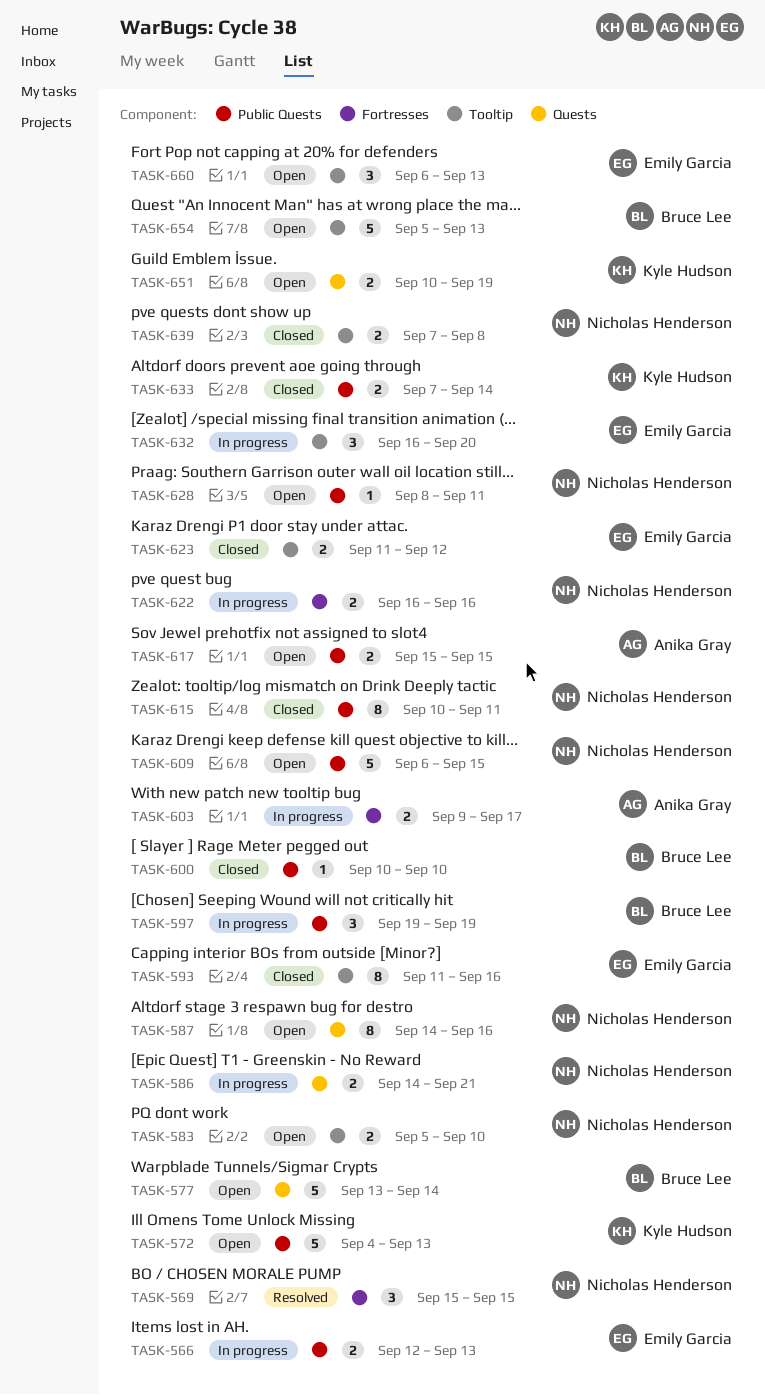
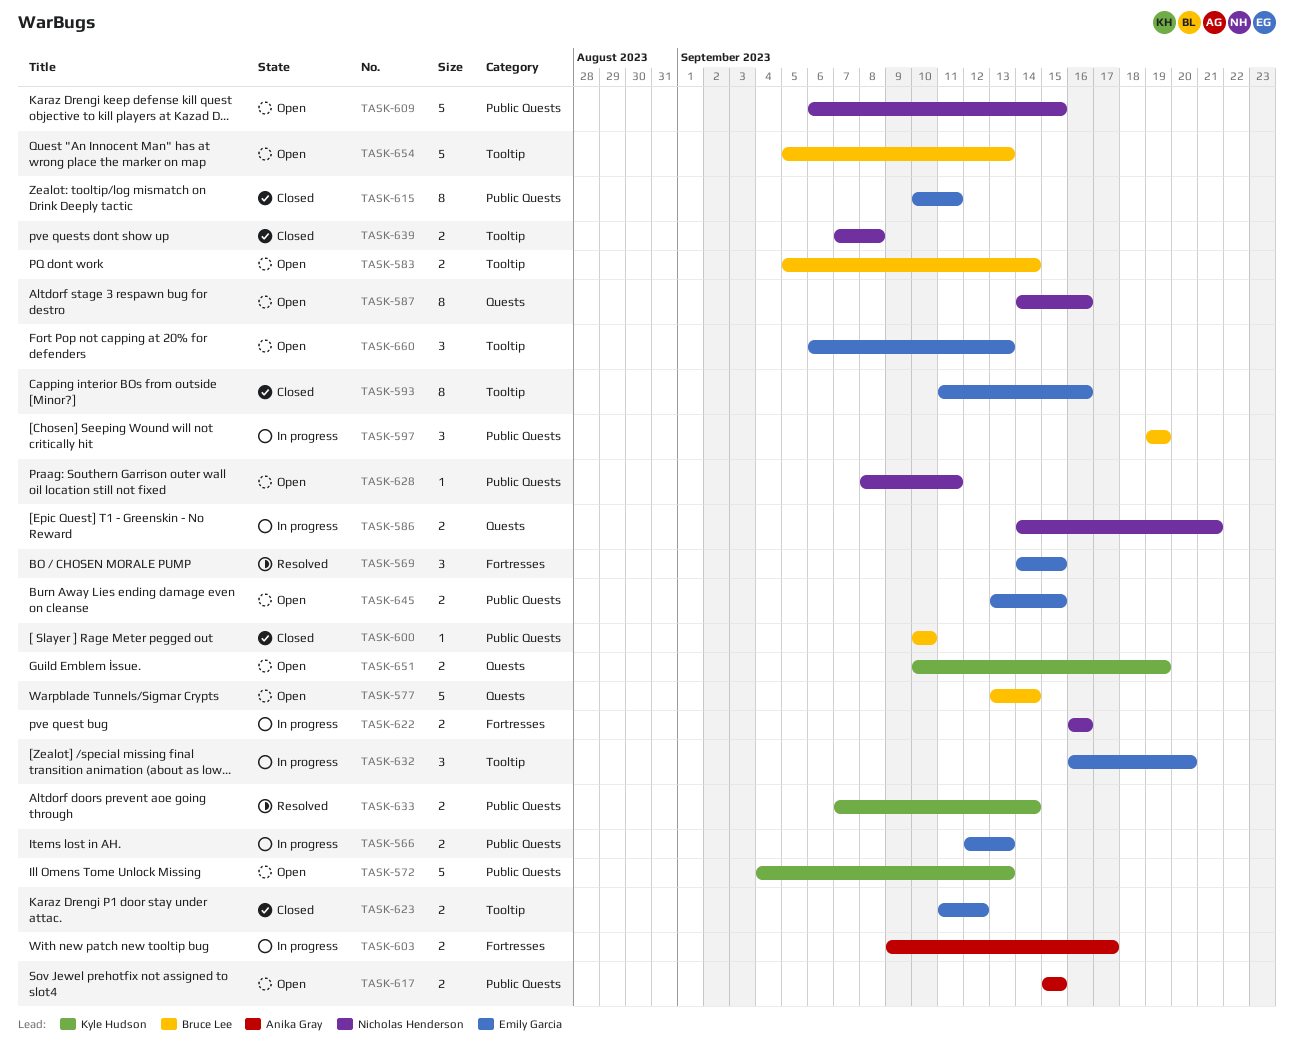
TASK-569, owner: Nicholas Henderson -> Emily Garcia
TASK-569, start: Sep 15 -> Sep 14
TASK-583, owner: Nicholas Henderson -> Bruce Lee
TASK-583, due: Sep 10 -> Sep 14
TASK-615, owner: Nicholas Henderson -> Emily Garcia
TASK-633, status: Closed -> Resolved
TASK-645: none -> present

